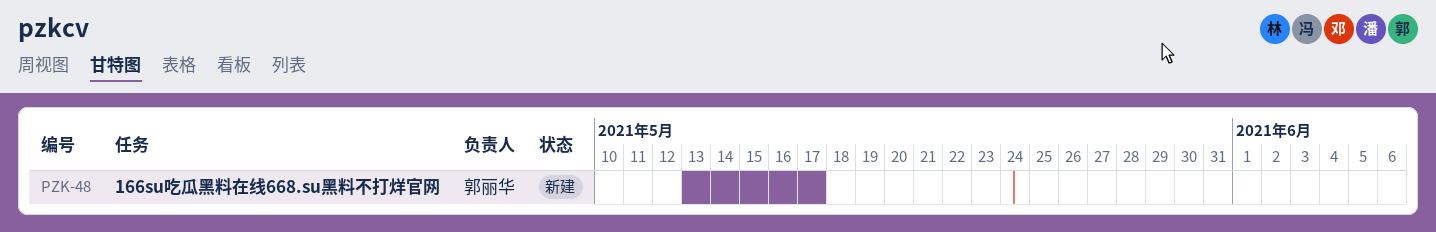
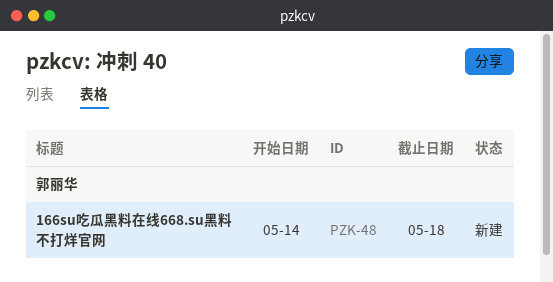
PZK-48, start: May 13 -> May 14
PZK-48, due: May 17 -> May 18

